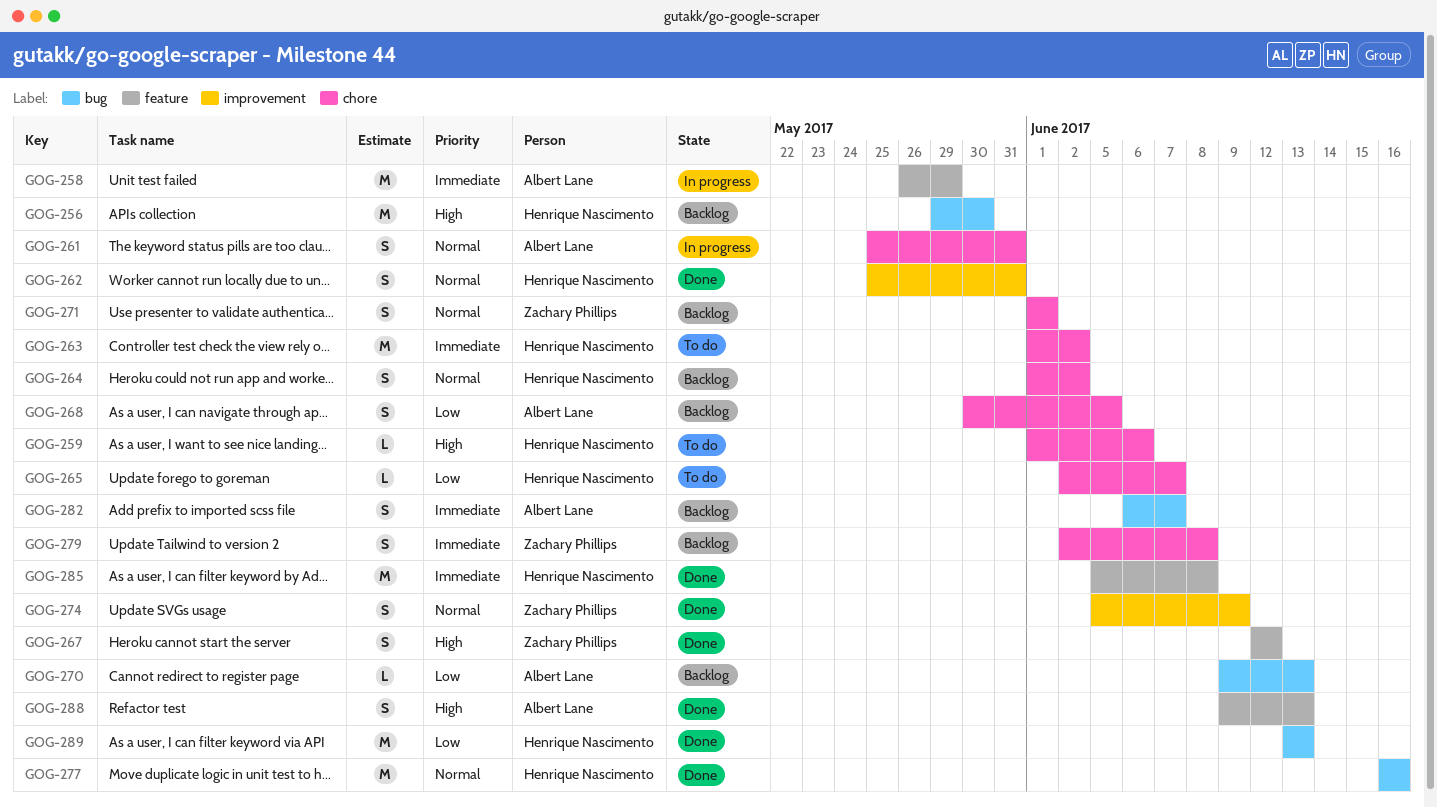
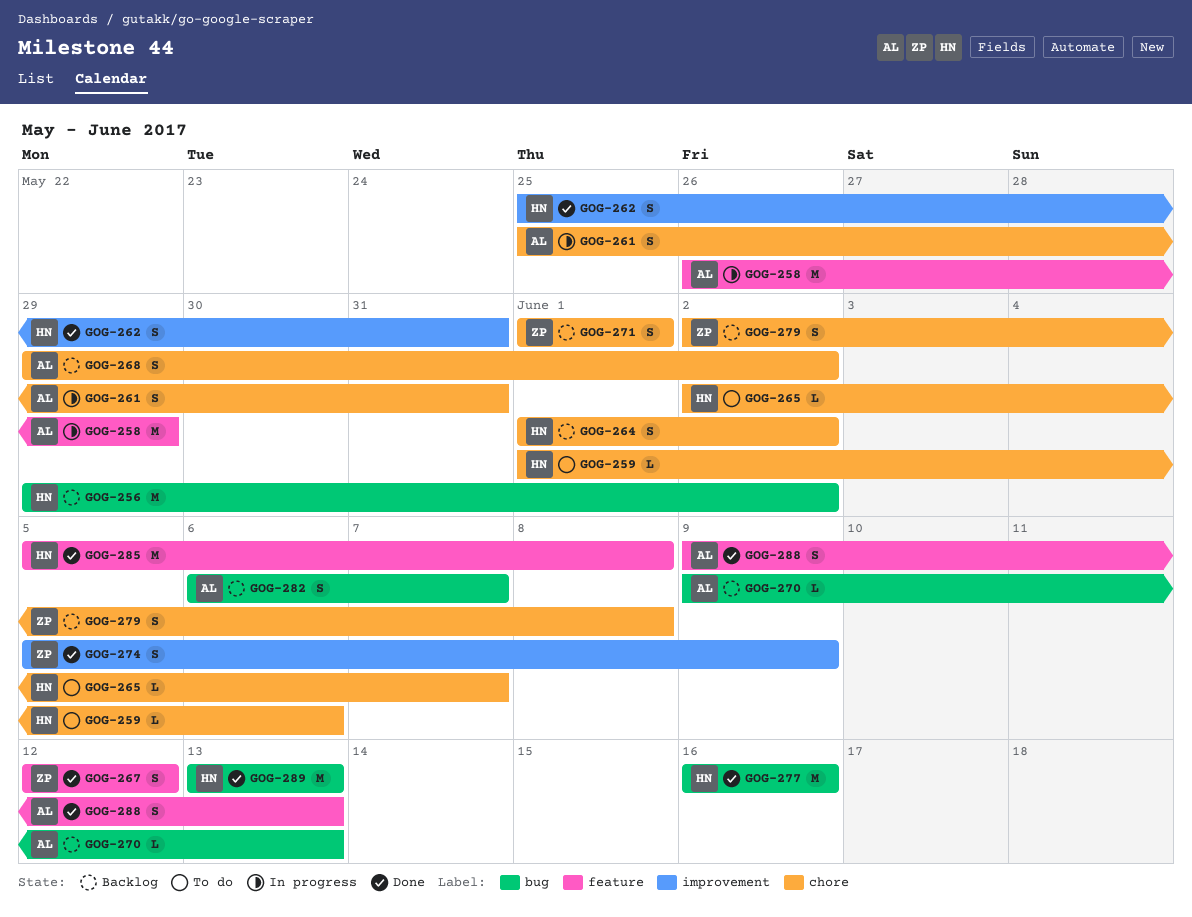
GOG-256, due: May 30 -> Jun 2
GOG-263: present -> none
GOG-268, start: May 30 -> May 29
GOG-268, due: Jun 5 -> Jun 2

